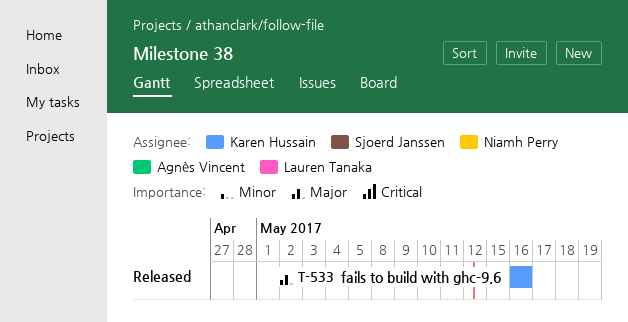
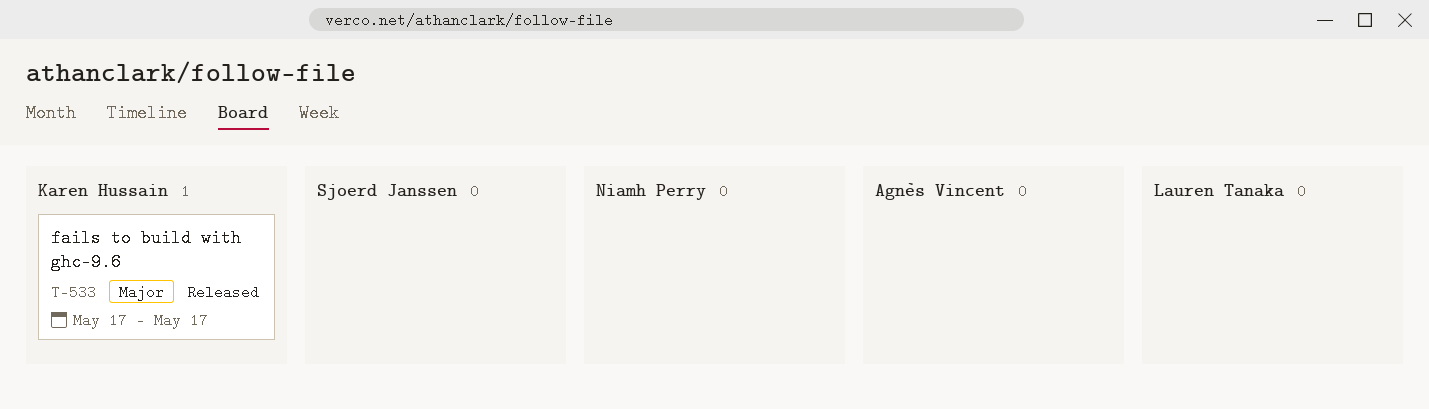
T-533, start: May 16 -> May 17
T-533, due: May 16 -> May 17

